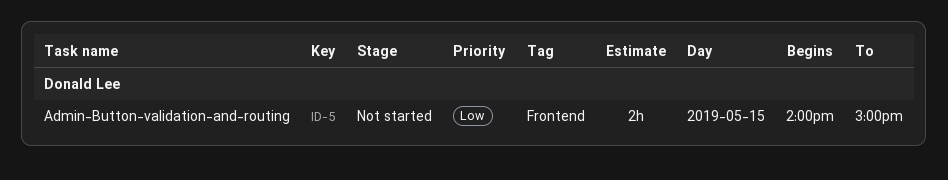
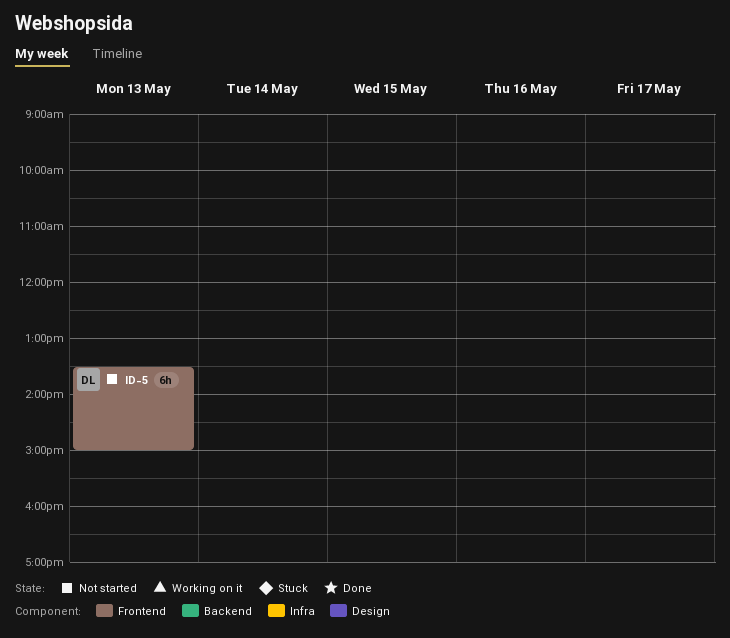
ID-5, estimate: 2h -> 6h
ID-5, day: May 15 -> May 13
ID-5, begins: 14:00 -> 13:30

